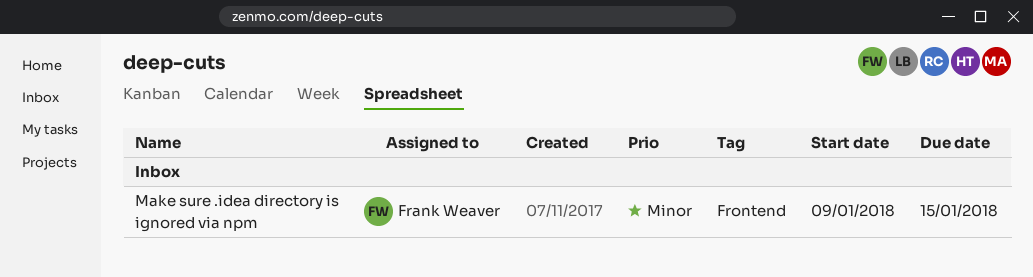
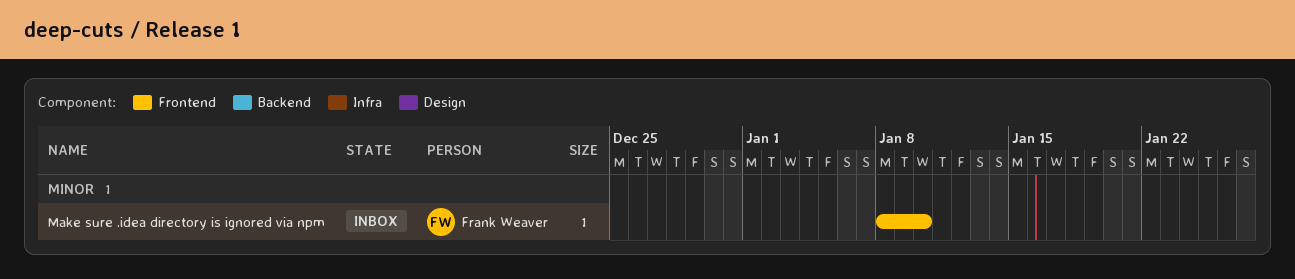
Make sure .idea directory is ignored via npm, start: Jan 9 -> Jan 8
Make sure .idea directory is ignored via npm, due: Jan 15 -> Jan 10

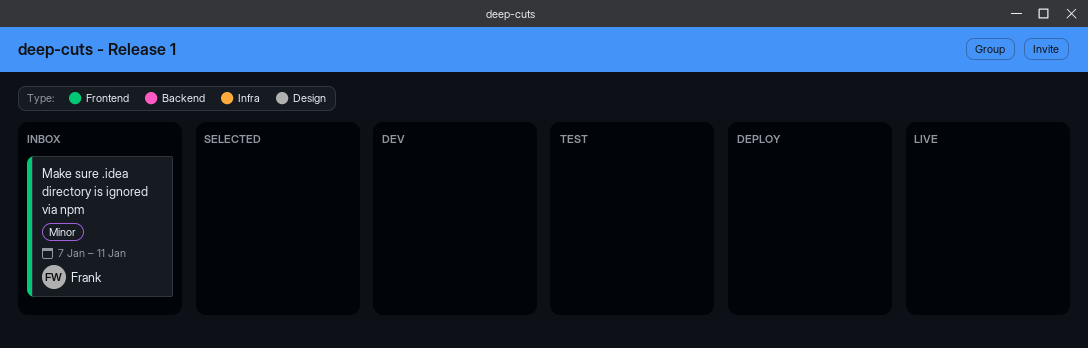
Make sure .idea directory is ignored via npm, start: Jan 8 -> Jan 7
Make sure .idea directory is ignored via npm, due: Jan 10 -> Jan 11

